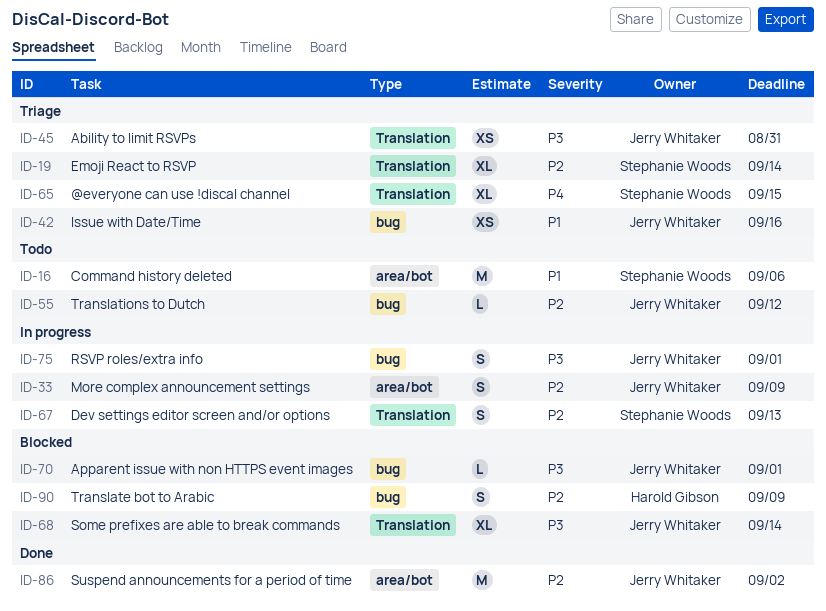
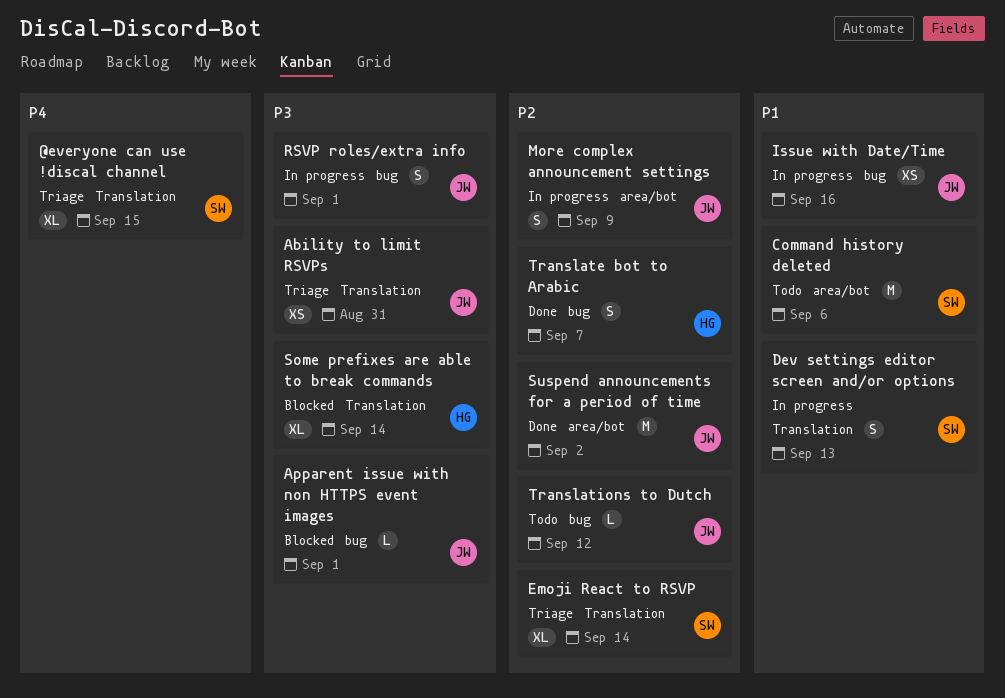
Dev settings editor screen and/or options, priority: P2 -> P1
Issue with Date/Time, status: Triage -> In progress
Some prefixes are able to break commands, owner: Jerry Whitaker -> Harold Gibson
Translate bot to Arabic, status: Blocked -> Done
Translate bot to Arabic, due: Sep 9 -> Sep 7

